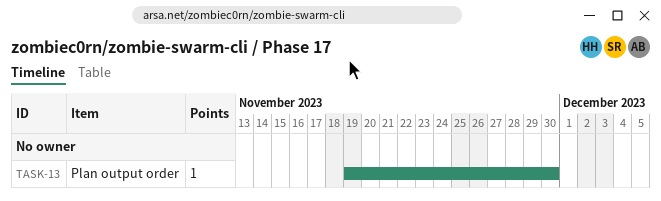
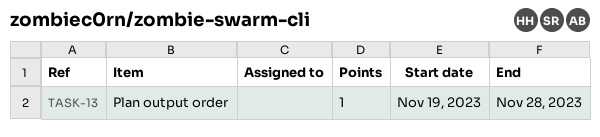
TASK-13, due: Nov 30 -> Nov 28

